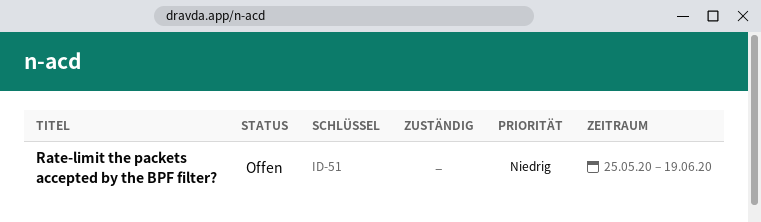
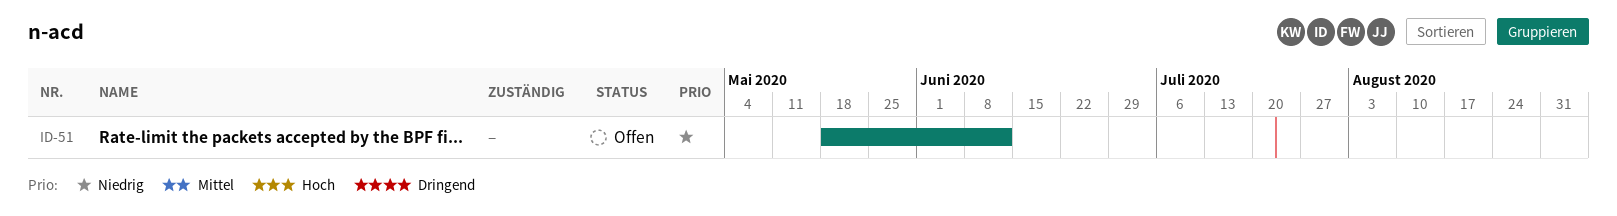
ID-51, start: May 25 -> May 18
ID-51, due: Jun 19 -> Jun 12

